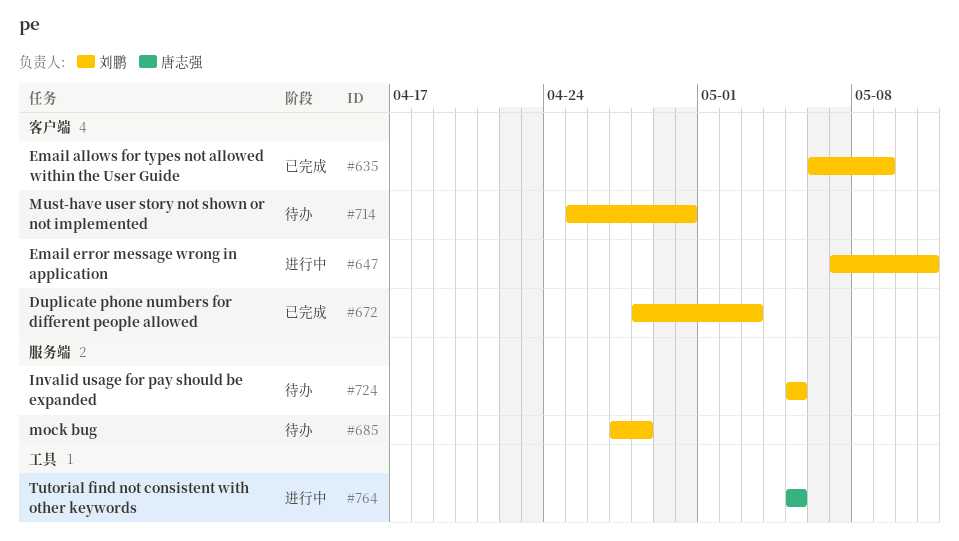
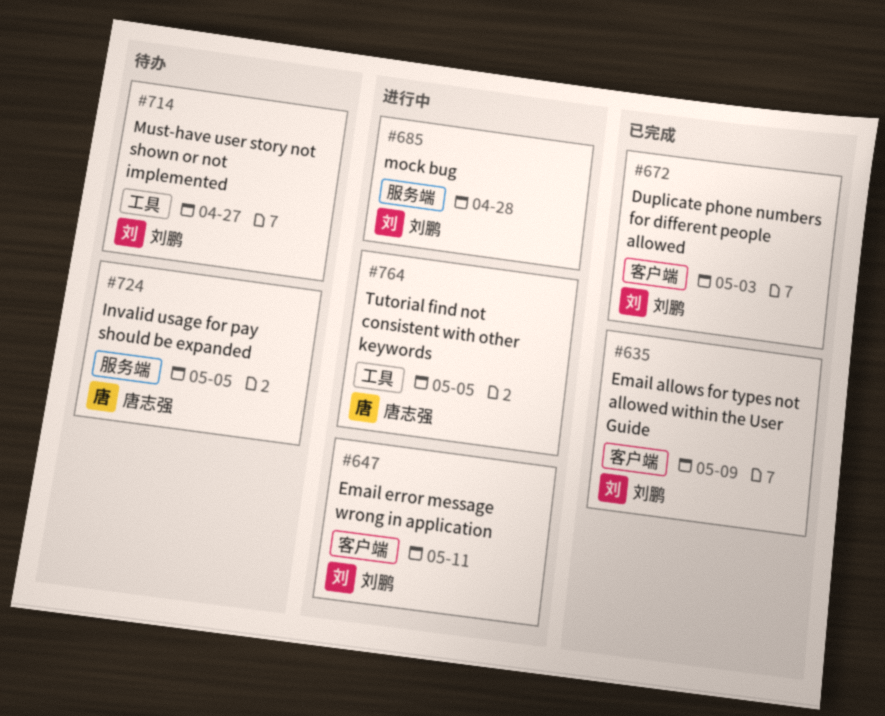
#685, status: 待办 -> 进行中
#714, label: 客户端 -> 工具
#714, due: Apr 30 -> Apr 27
#724, owner: 刘鹏 -> 唐志强

